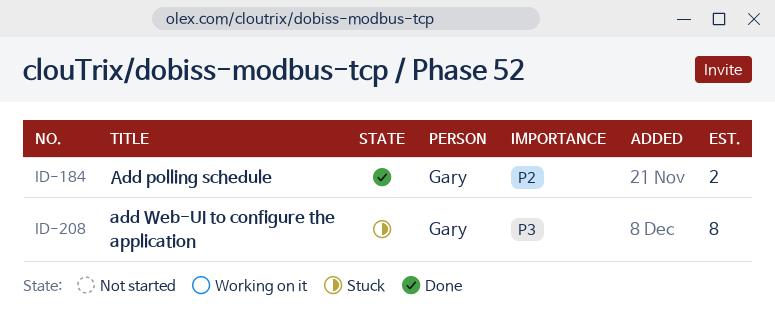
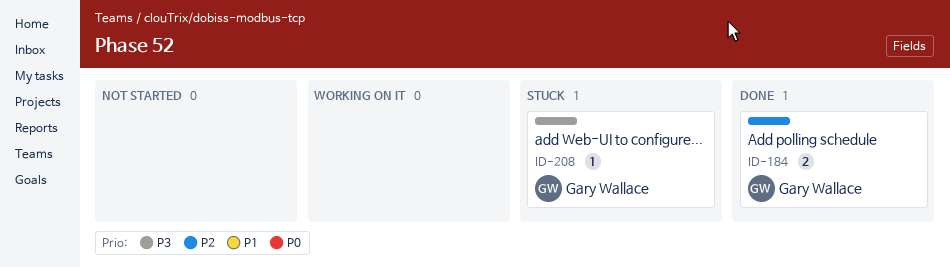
ID-208, estimate: 8 -> 1

